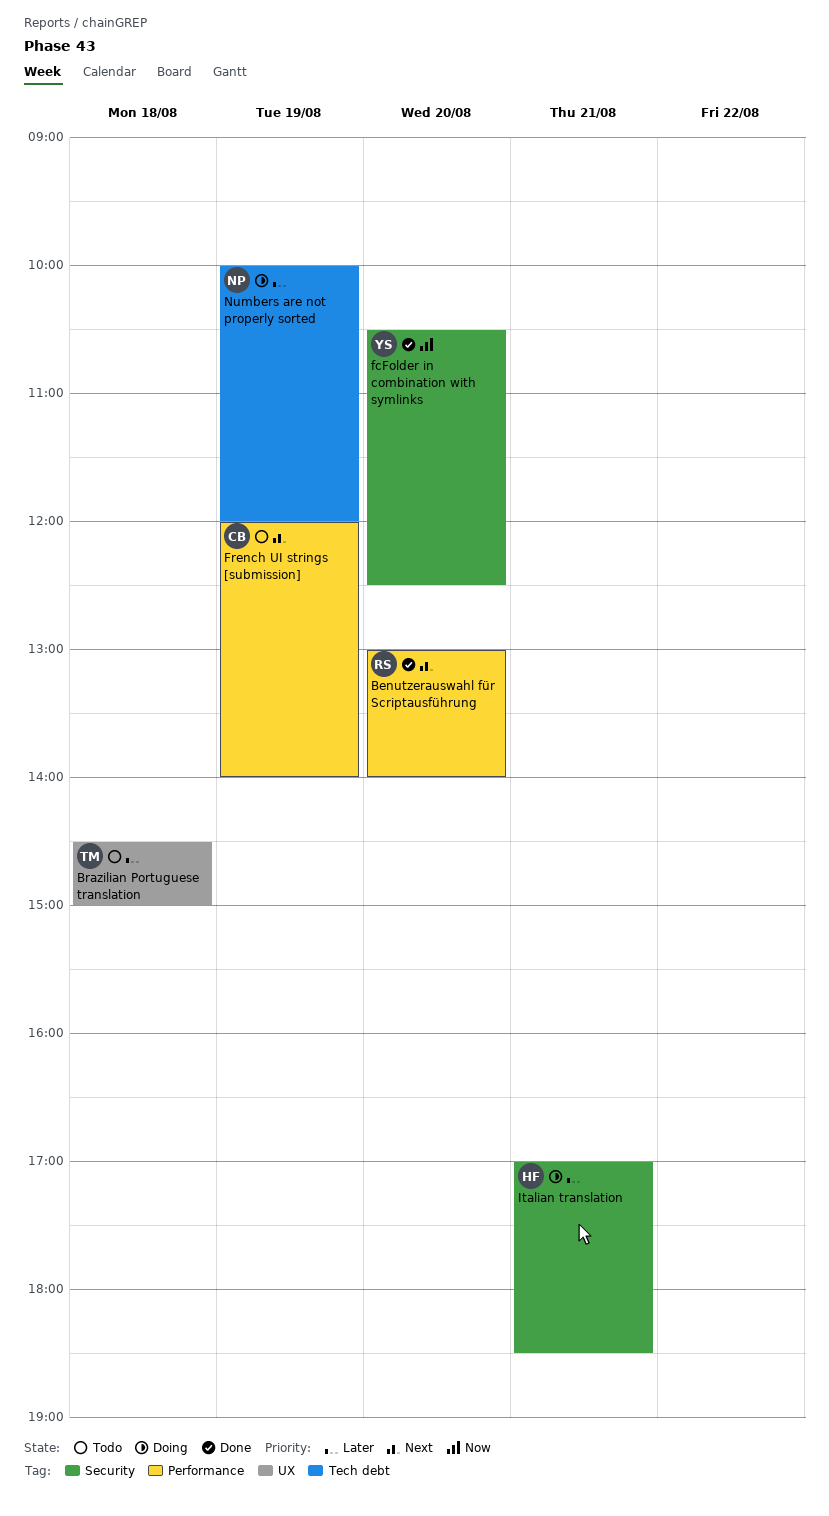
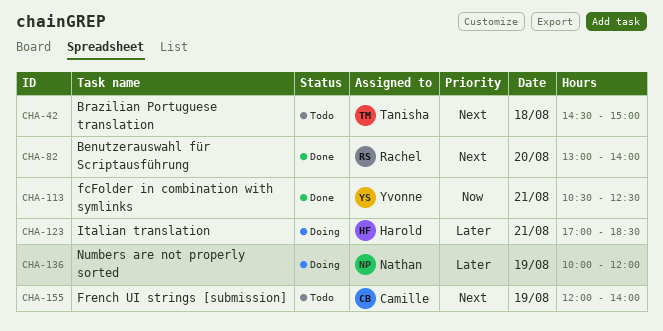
Brazilian Portuguese translation, priority: Later -> Next
fcFolder in combination with symlinks, day: Aug 20 -> Aug 21

